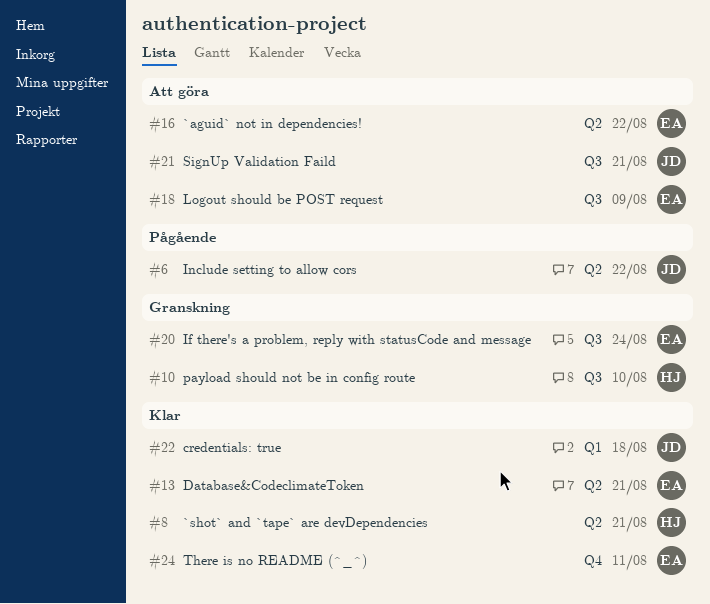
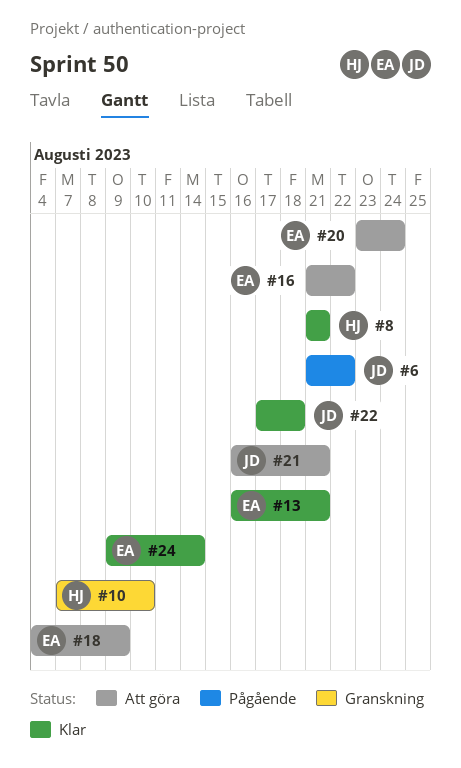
#20, status: Granskning -> Att göra
#24, due: Aug 11 -> Aug 14

